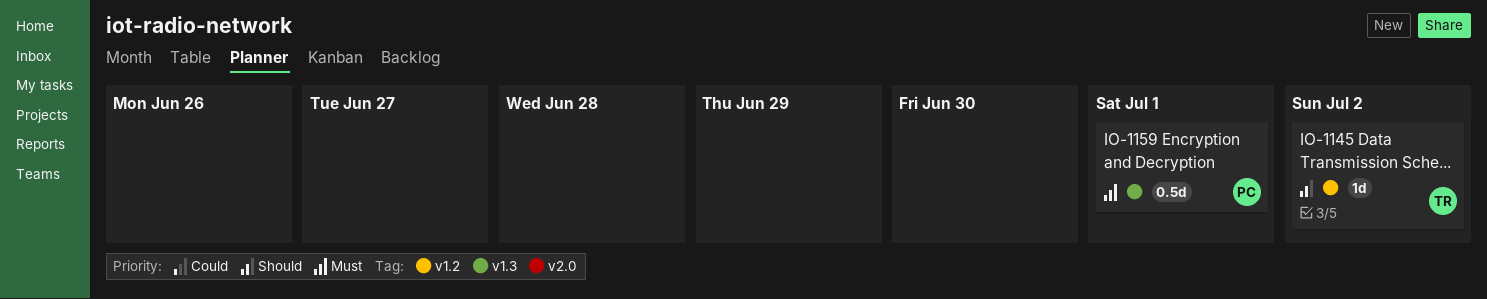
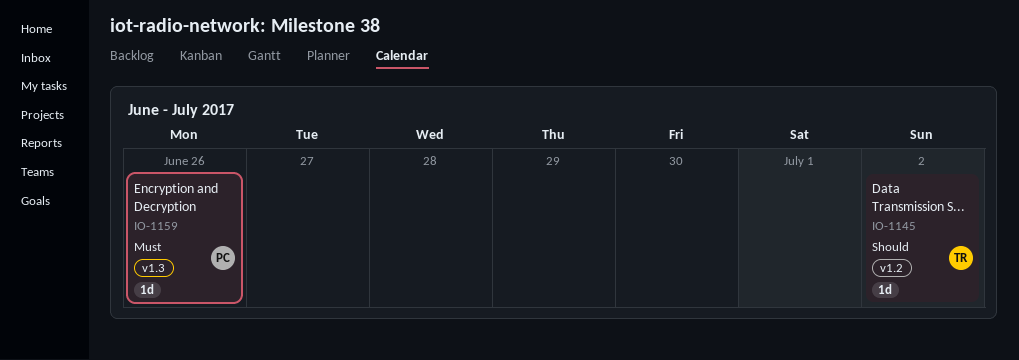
IO-1159, estimate: 0.5d -> 1d
IO-1159, due: Jul 1 -> Jun 26

